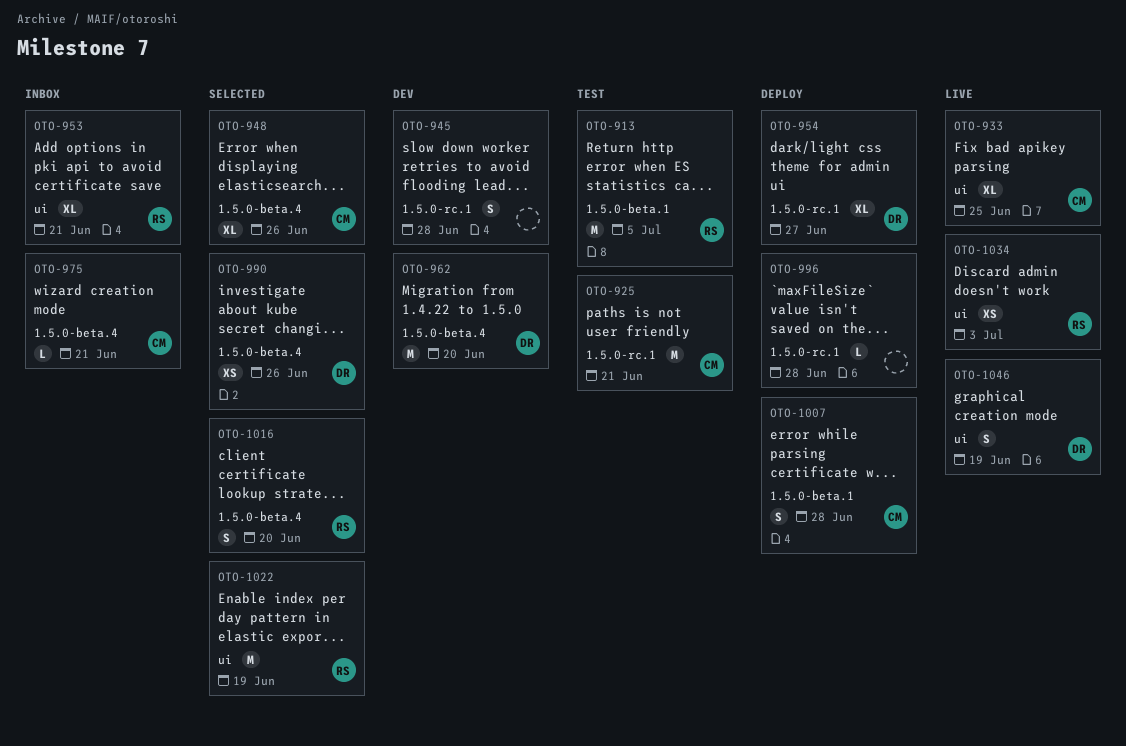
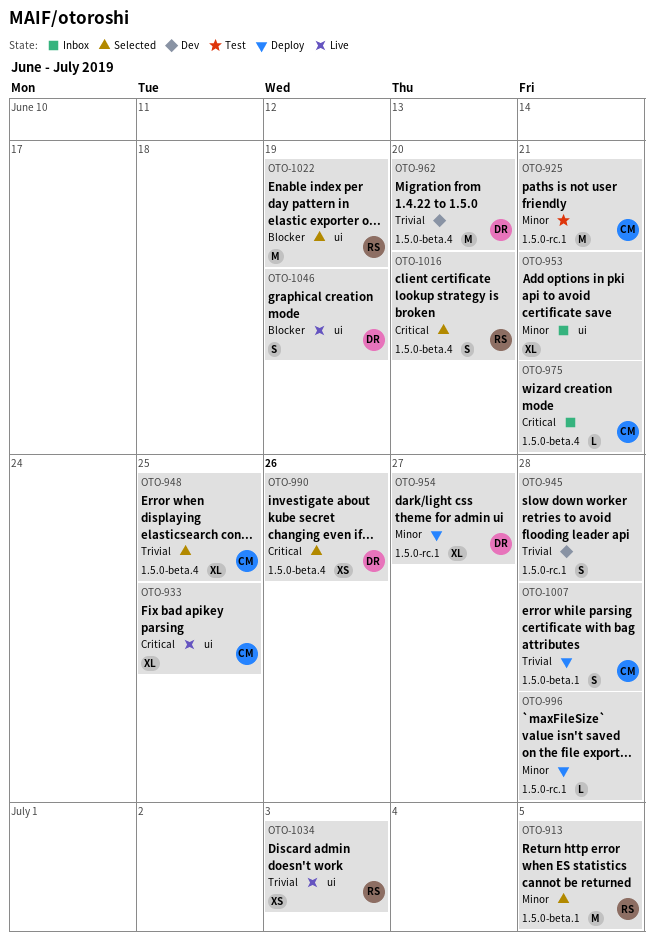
OTO-913, status: Test -> Selected
OTO-948, due: Jun 26 -> Jun 25
OTO-953, owner: RS -> none

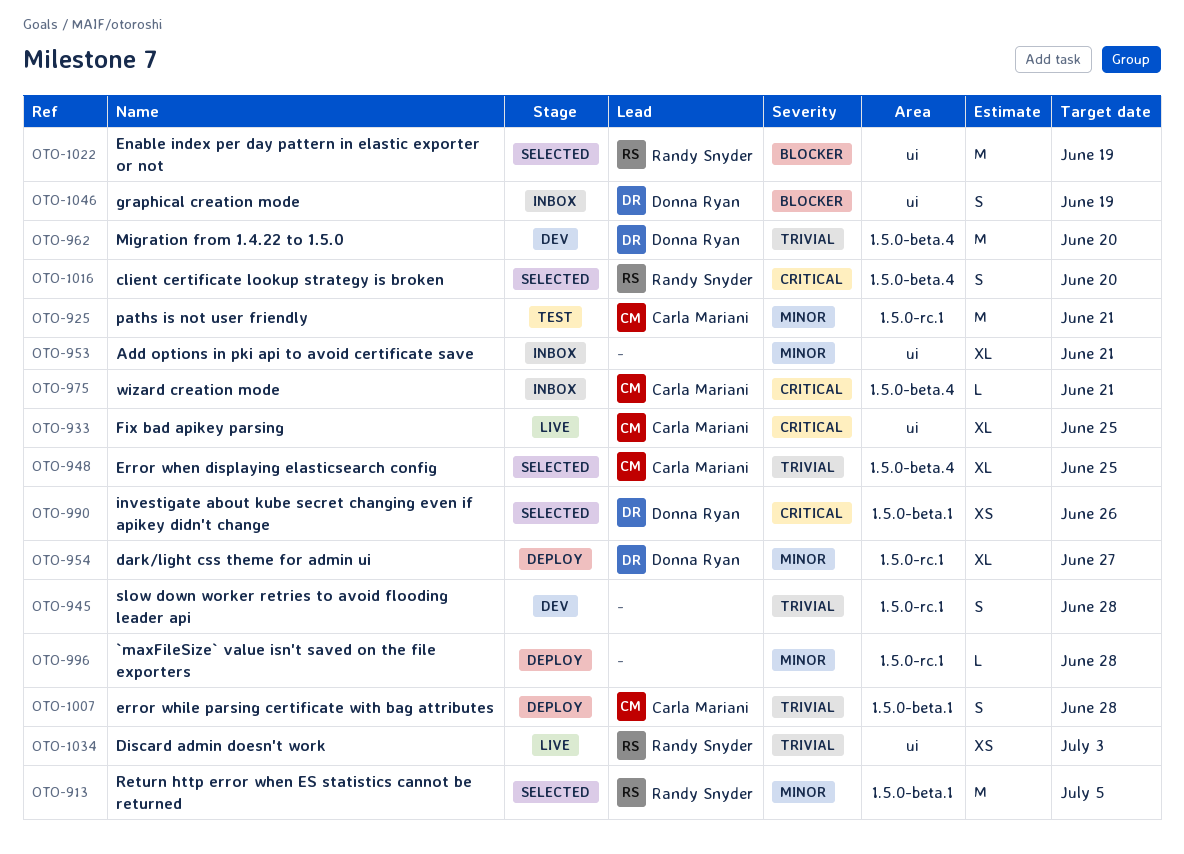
OTO-990, label: 1.5.0-beta.4 -> 1.5.0-beta.1
OTO-1046, status: Live -> Inbox

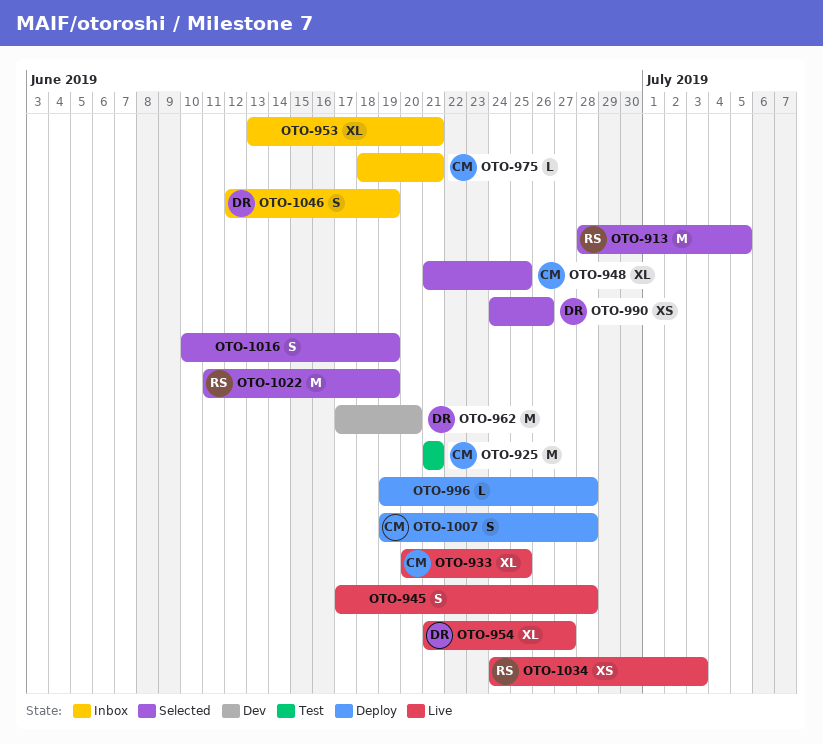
OTO-945, status: Dev -> Live
OTO-954, status: Deploy -> Live
OTO-1016, owner: Randy Snyder -> none
OTO-1016, due: Jun 20 -> Jun 19

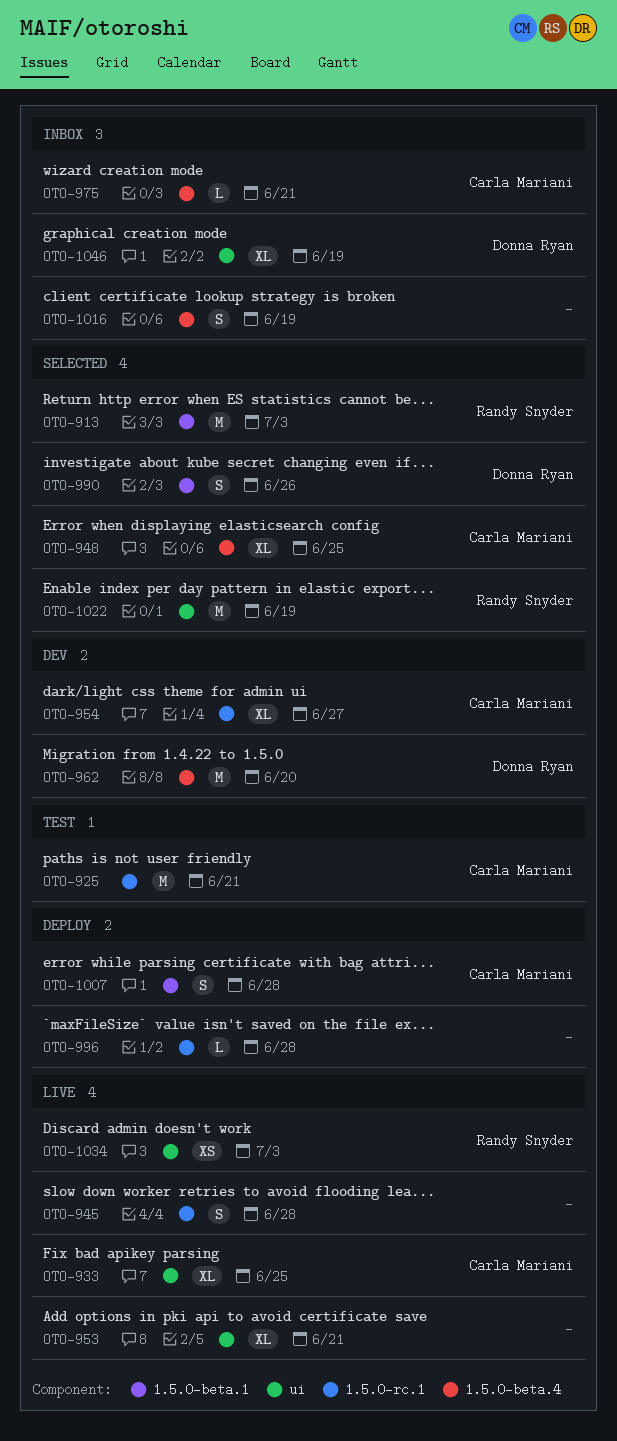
OTO-913, due: Jul 5 -> Jul 3
OTO-953, status: Inbox -> Live
OTO-954, status: Live -> Dev
OTO-954, owner: Donna Ryan -> Carla Mariani
OTO-990, estimate: XS -> S
OTO-1016, status: Selected -> Inbox
OTO-1046, estimate: S -> XL

